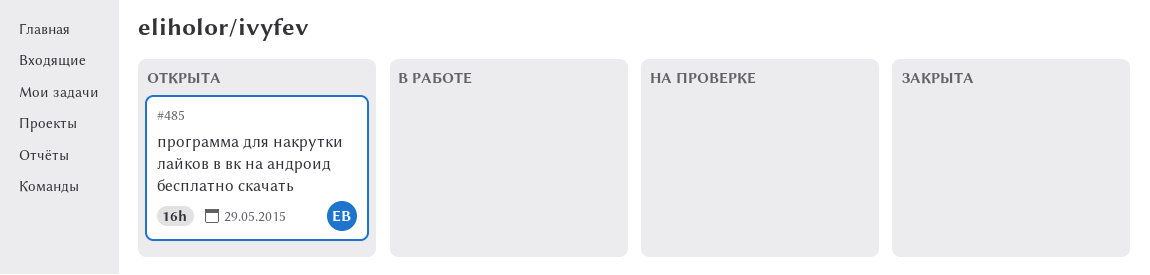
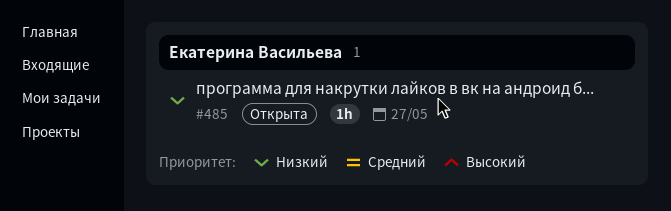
#485, estimate: 16h -> 1h
#485, due: May 29 -> May 27

